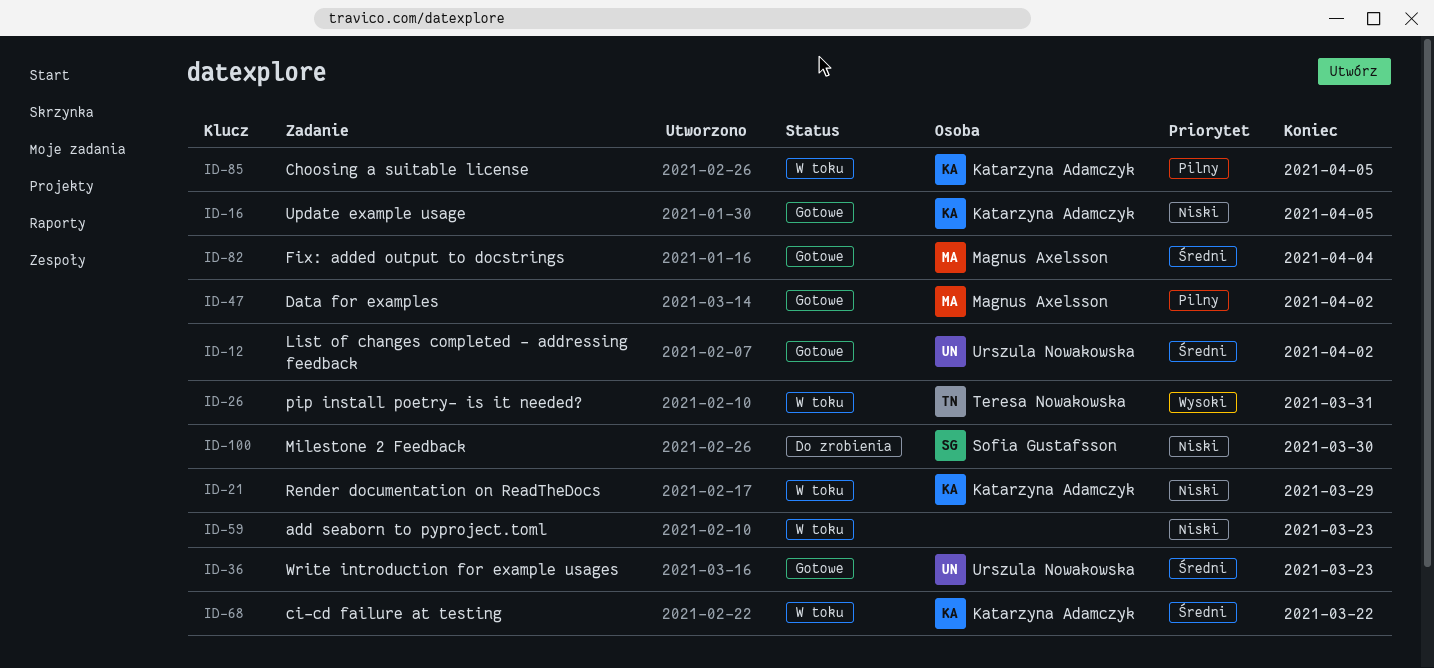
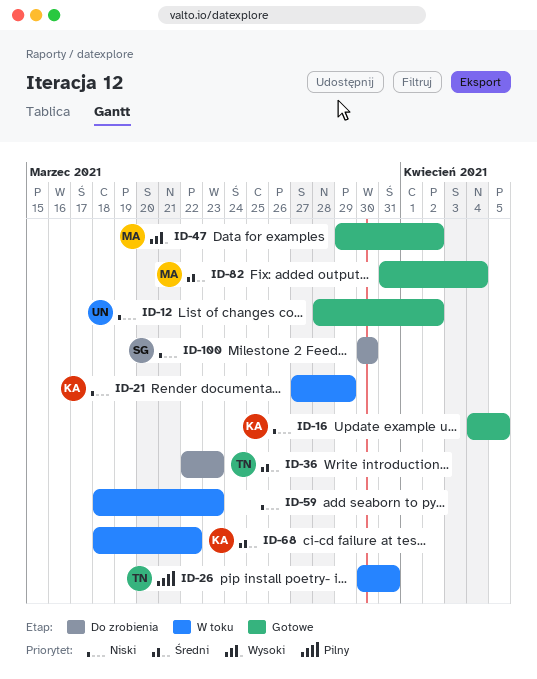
ID-12, priority: Średni -> Niski
ID-26, priority: Wysoki -> Pilny
ID-36, status: Gotowe -> Do zrobienia
ID-36, owner: Urszula Nowakowska -> Teresa Nowakowska
ID-47, priority: Pilny -> Wysoki
ID-85: present -> none

